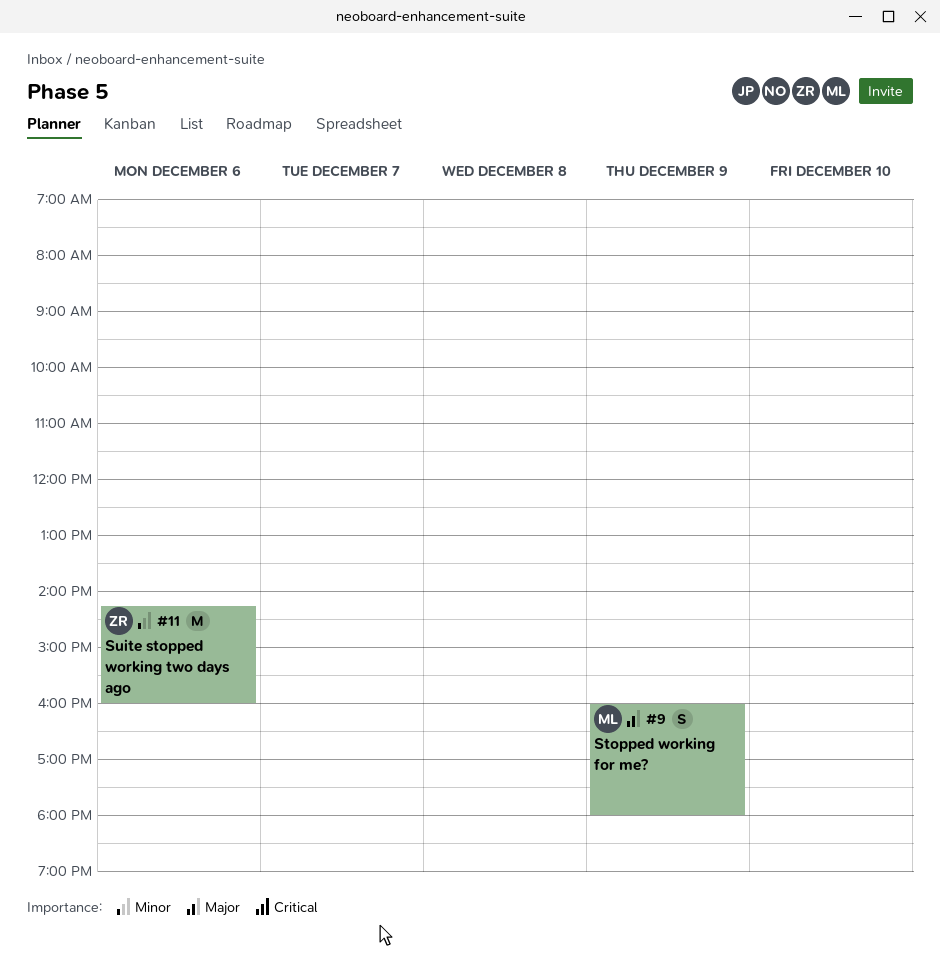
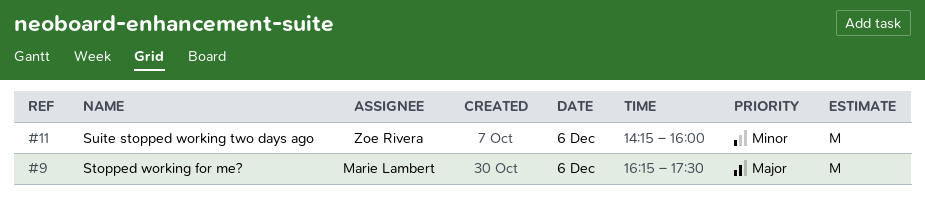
#9, estimate: S -> M
#9, day: Dec 9 -> Dec 6
#9, begins: 16:00 -> 16:15
#9, ends: 18:00 -> 17:30

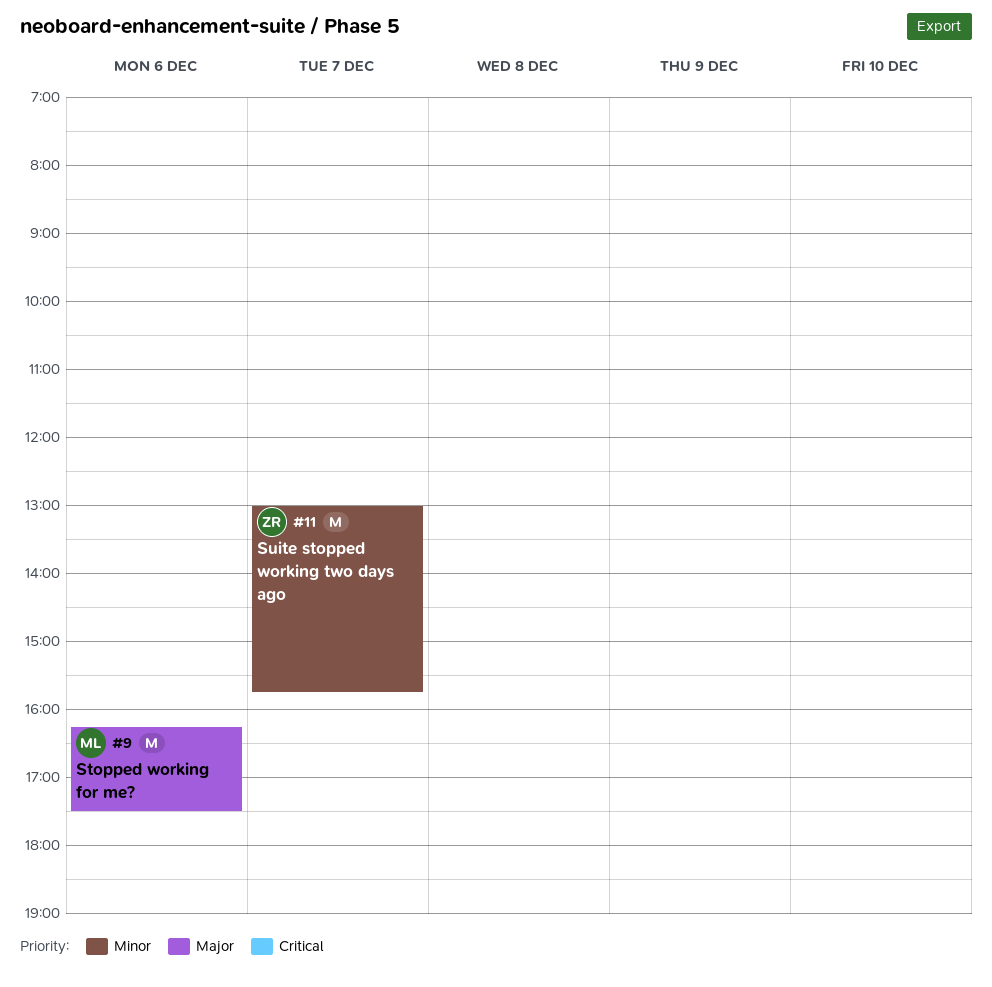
#11, day: Dec 6 -> Dec 7
#11, begins: 14:15 -> 13:00
#11, ends: 16:00 -> 15:45

